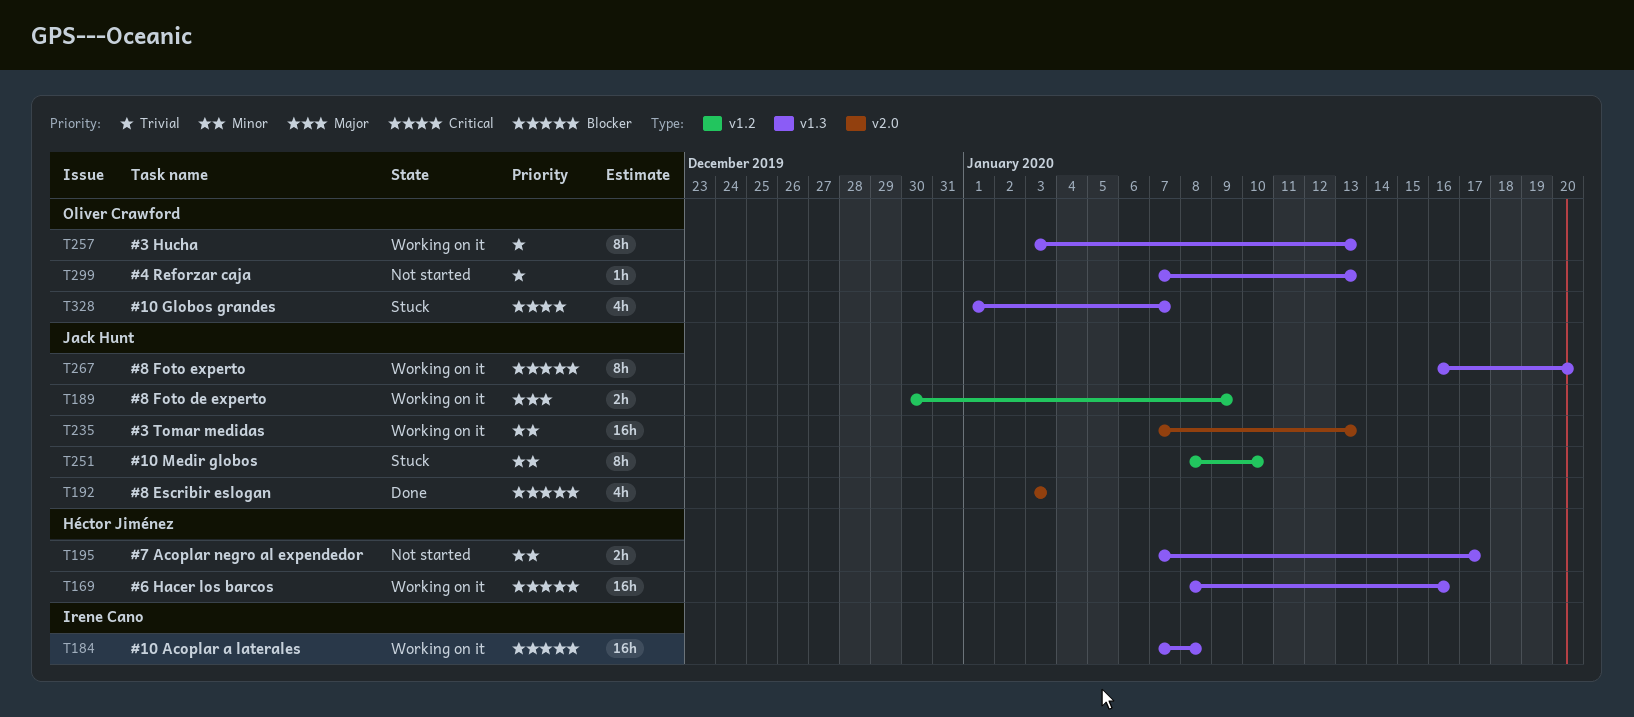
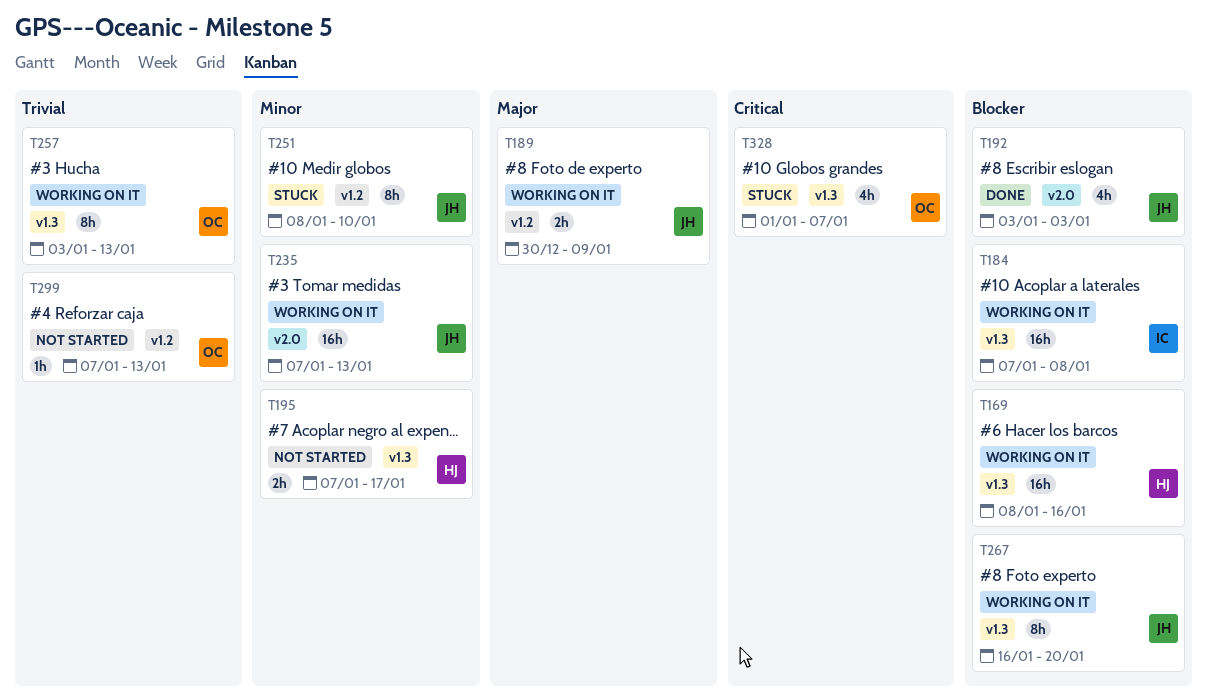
T299, label: v1.3 -> v1.2

